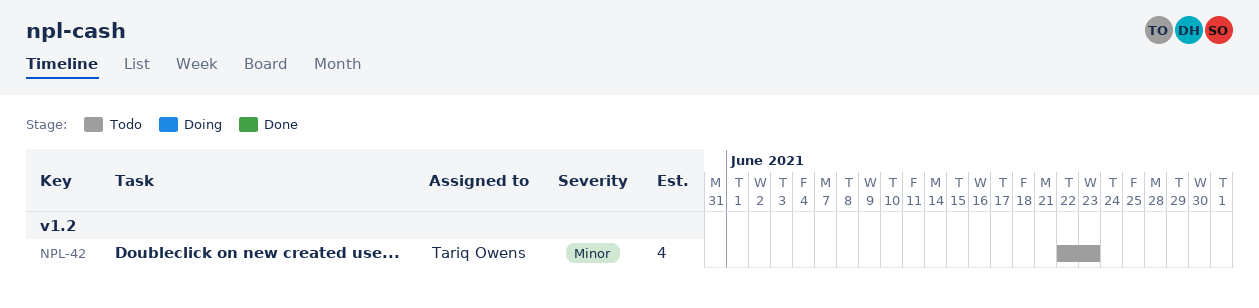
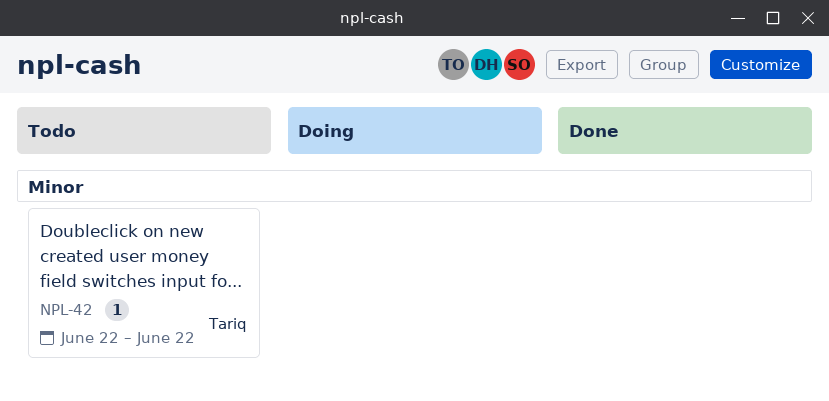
NPL-42, estimate: 4 -> 1
NPL-42, due: Jun 23 -> Jun 22

